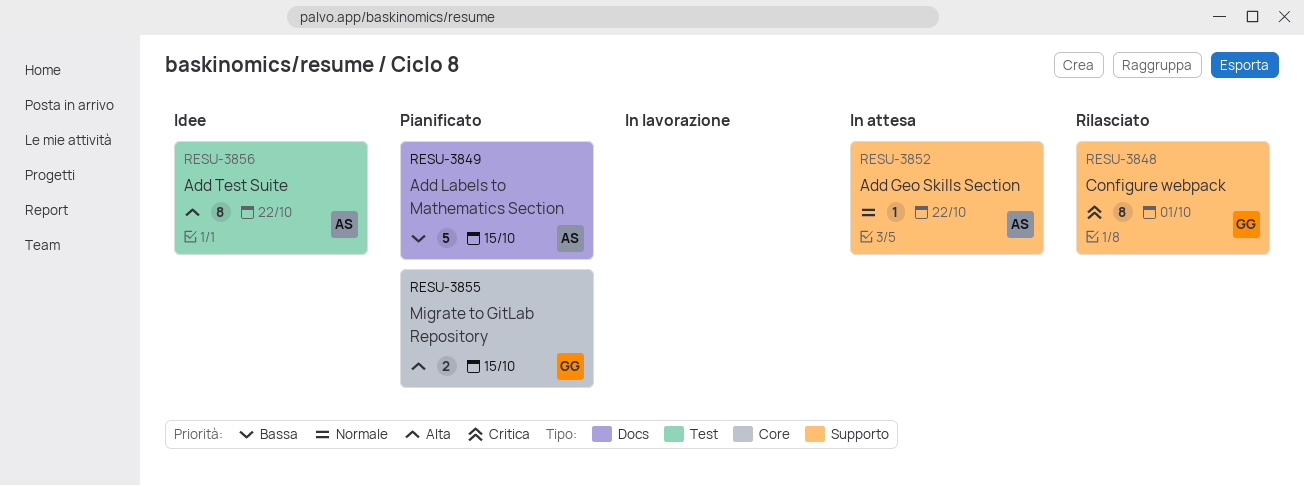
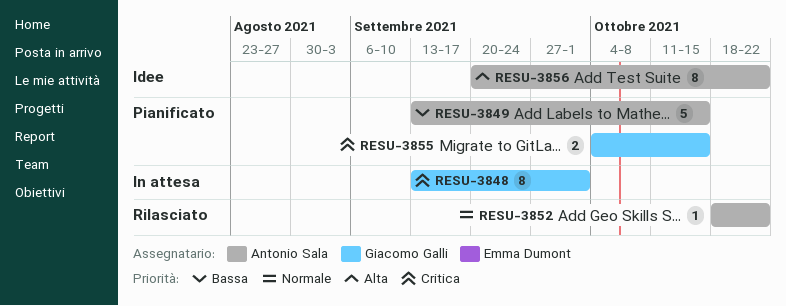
RESU-3848, status: Rilasciato -> In attesa
RESU-3852, status: In attesa -> Rilasciato
RESU-3855, priority: Alta -> Critica

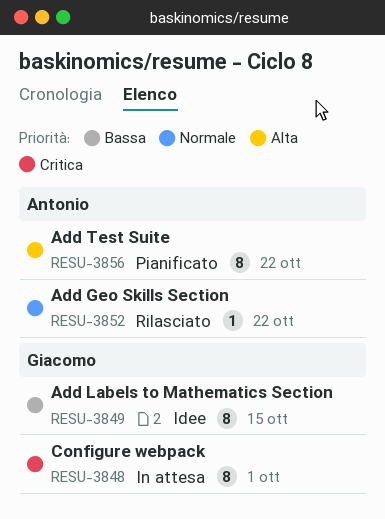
RESU-3849, status: Pianificato -> Idee
RESU-3849, owner: Antonio Sala -> Giacomo Galli
RESU-3849, estimate: 5 -> 8
RESU-3855: present -> none
RESU-3856, status: Idee -> Pianificato

